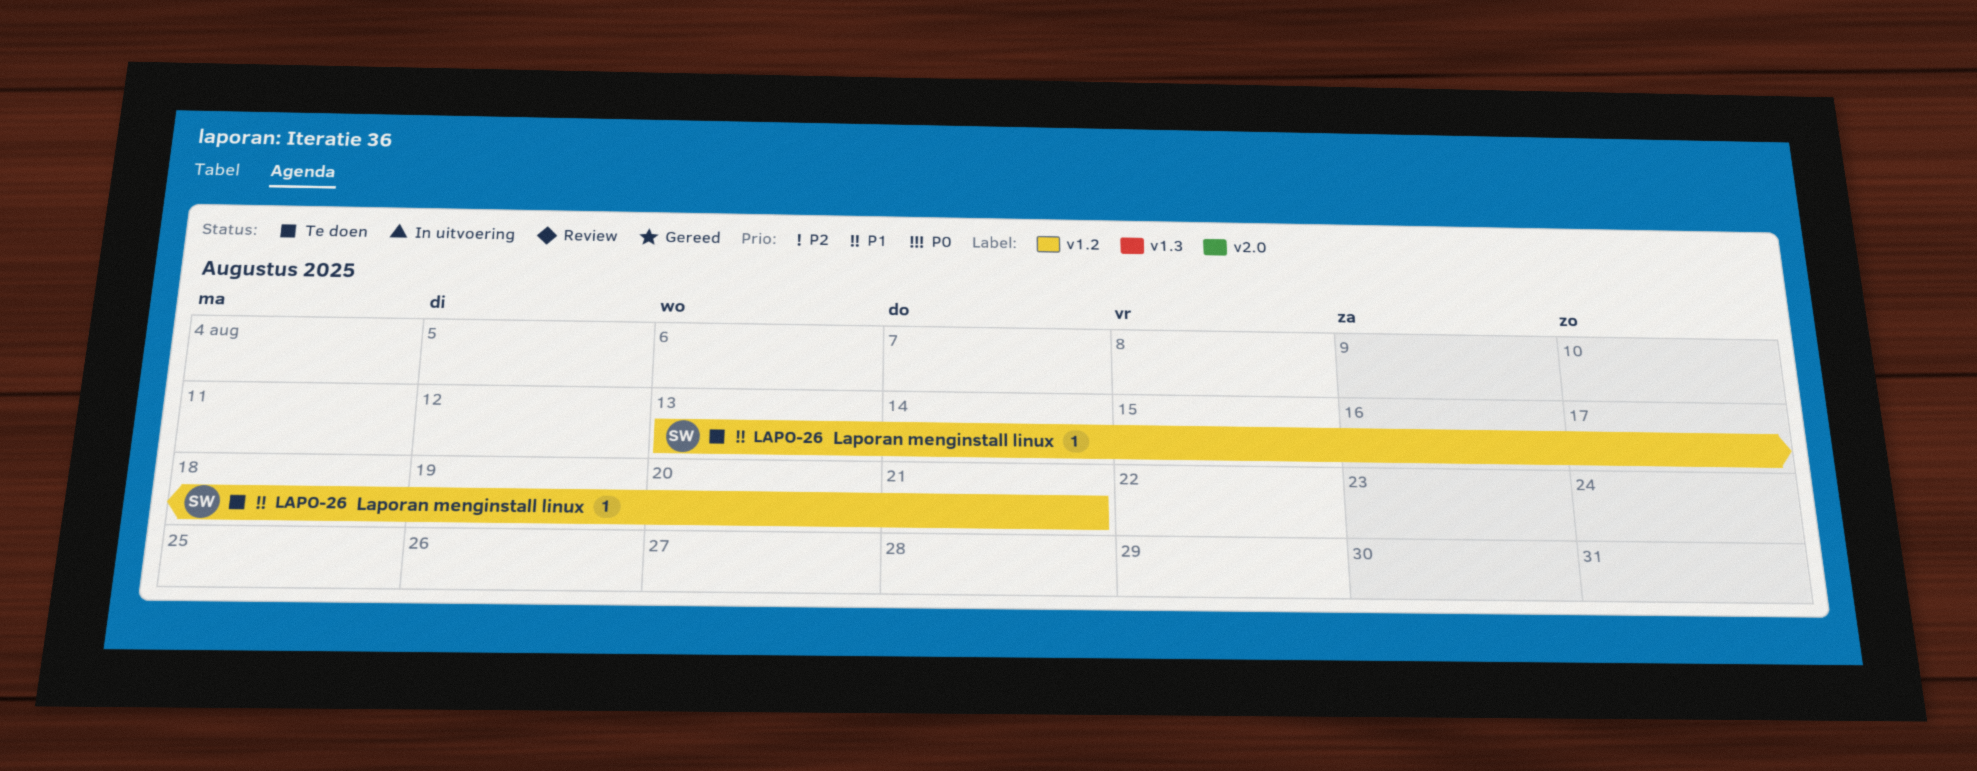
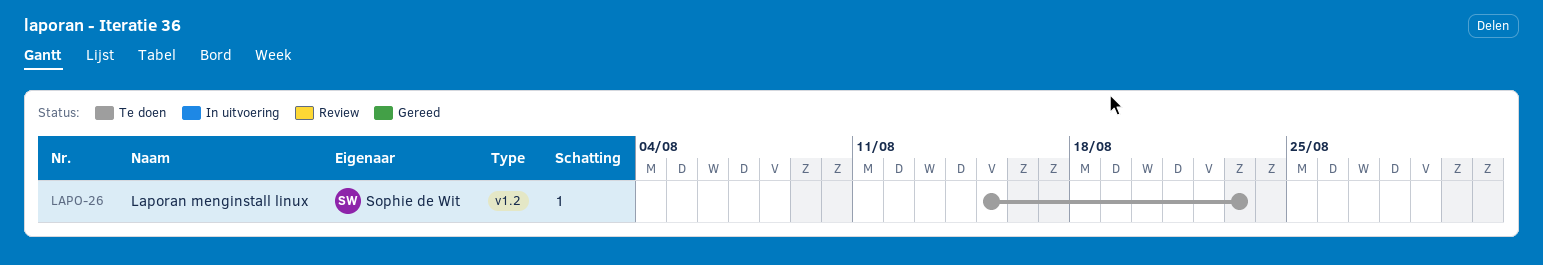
LAPO-26, start: Aug 13 -> Aug 15
LAPO-26, due: Aug 21 -> Aug 23

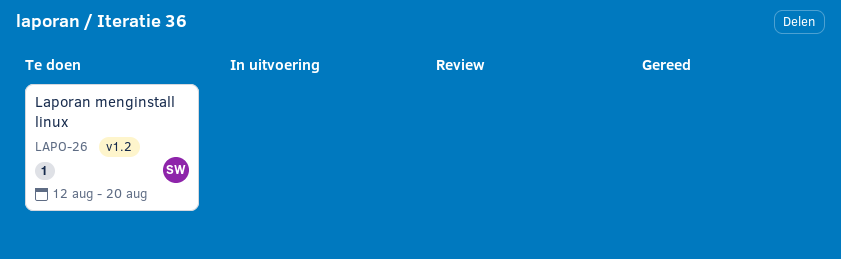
LAPO-26, start: Aug 15 -> Aug 12
LAPO-26, due: Aug 23 -> Aug 20

